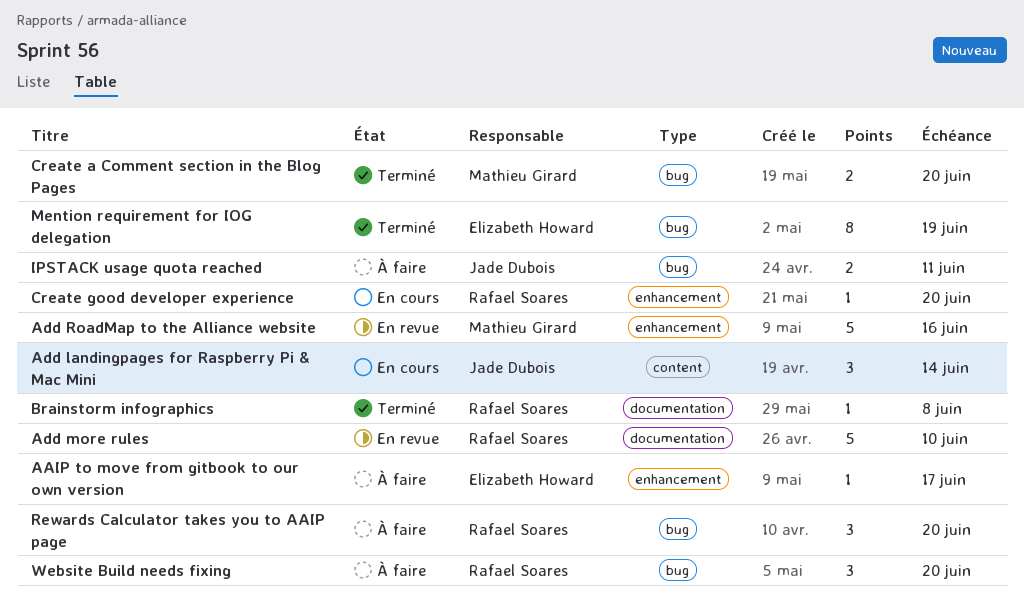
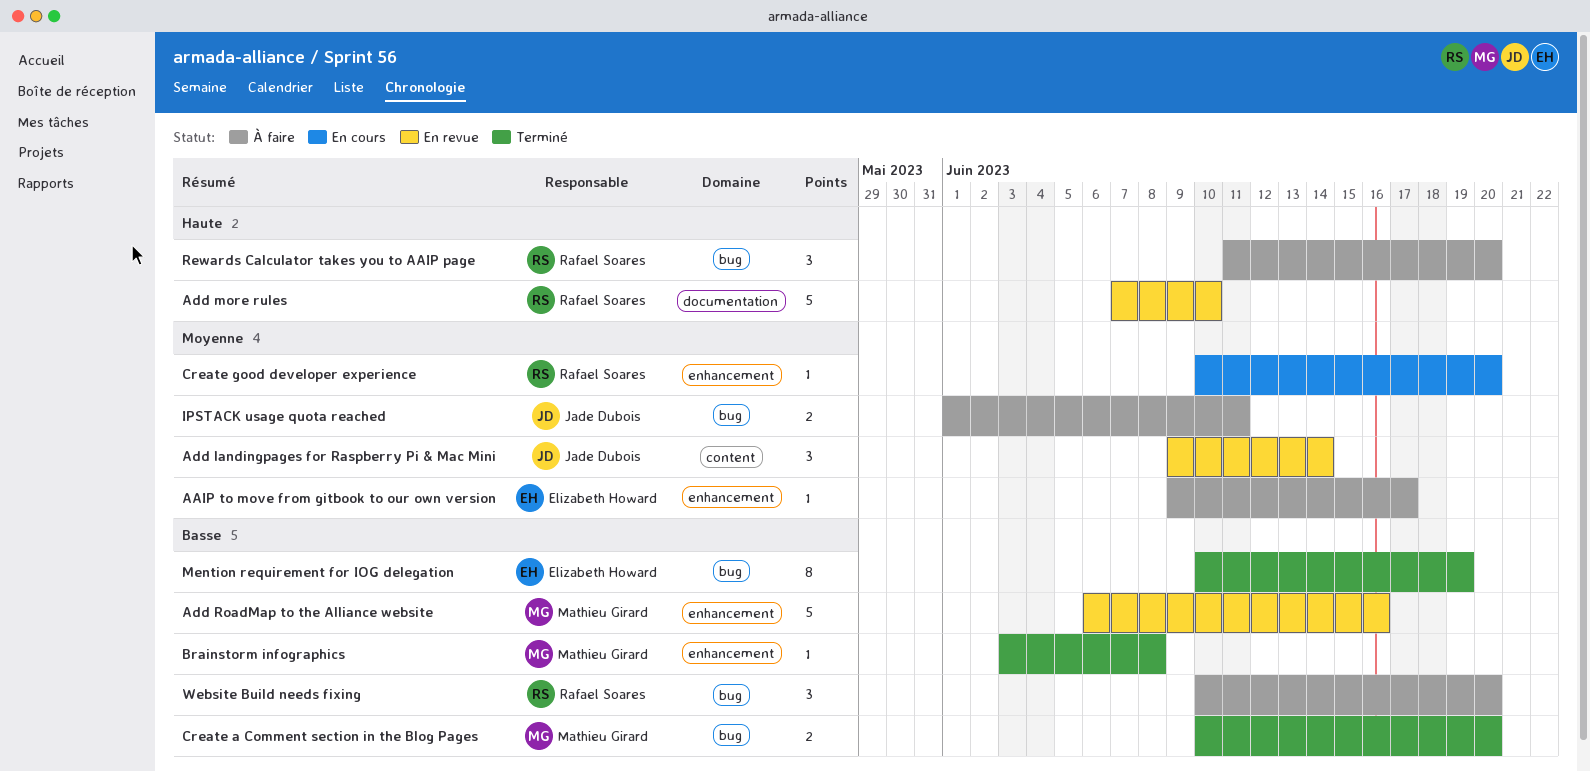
Add landingpages for Raspberry Pi & Mac Mini, status: En cours -> En revue
Brainstorm infographics, owner: Rafael Soares -> Mathieu Girard
Brainstorm infographics, label: documentation -> enhancement

